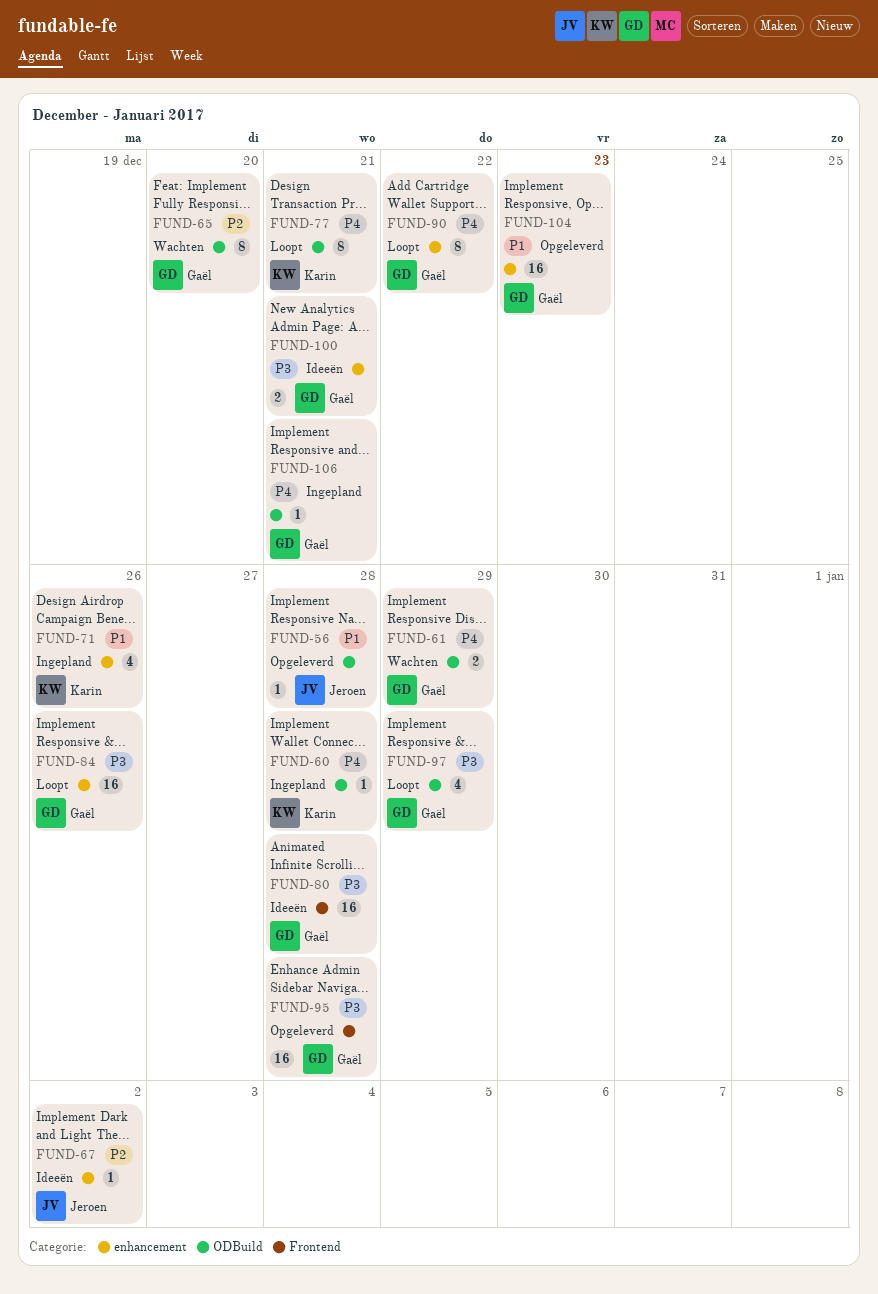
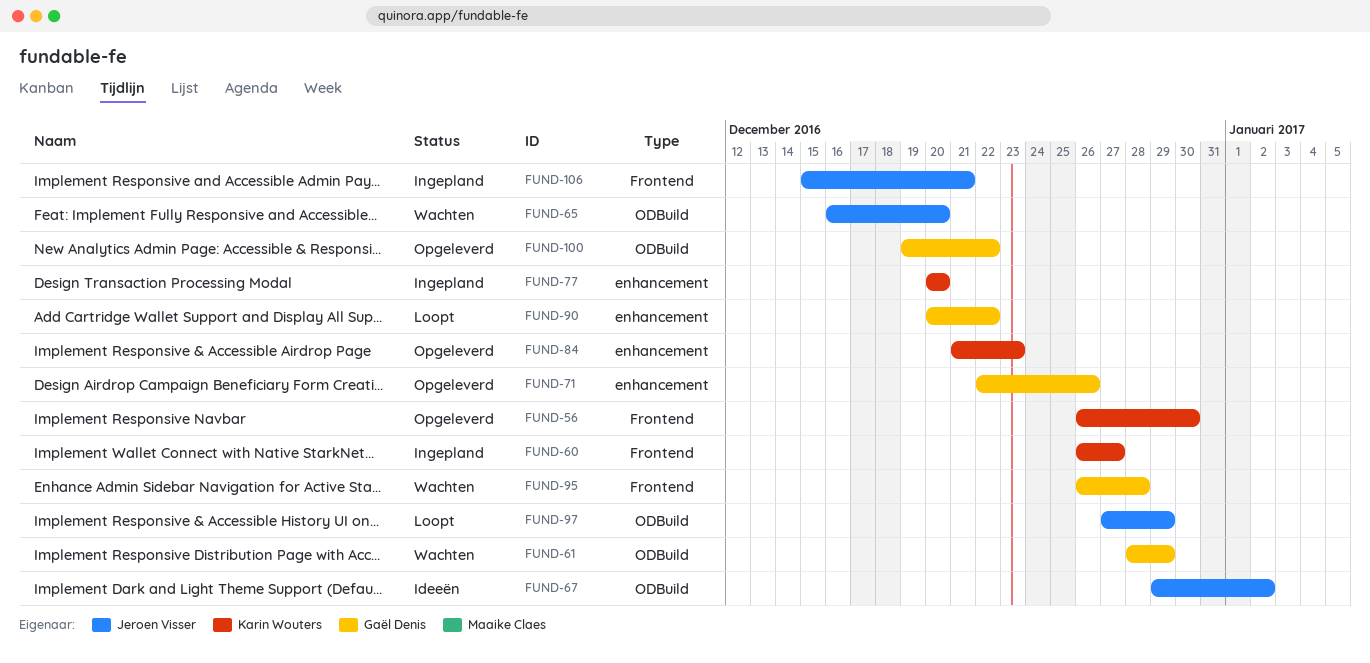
FUND-56, owner: Jeroen Visser -> Karin Wouters
FUND-56, label: ODBuild -> Frontend
FUND-56, due: Dec 28 -> Dec 30
FUND-60, label: ODBuild -> Frontend
FUND-60, due: Dec 28 -> Dec 27
FUND-65, owner: Gaël Denis -> Jeroen Visser
FUND-67, label: enhancement -> ODBuild
FUND-71, status: Ingepland -> Opgeleverd
FUND-71, owner: Karin Wouters -> Gaël Denis
FUND-77, status: Loopt -> Ingepland
FUND-77, label: ODBuild -> enhancement
FUND-77, due: Dec 21 -> Dec 20
FUND-80: present -> none
FUND-84, status: Loopt -> Opgeleverd
FUND-84, owner: Gaël Denis -> Karin Wouters
FUND-84, due: Dec 26 -> Dec 23
FUND-95, status: Opgeleverd -> Wachten
FUND-97, owner: Gaël Denis -> Jeroen Visser
FUND-100, status: Ideeën -> Opgeleverd
FUND-100, label: enhancement -> ODBuild
FUND-100, due: Dec 21 -> Dec 22
FUND-104: present -> none
FUND-106, owner: Gaël Denis -> Jeroen Visser
FUND-106, label: ODBuild -> Frontend

